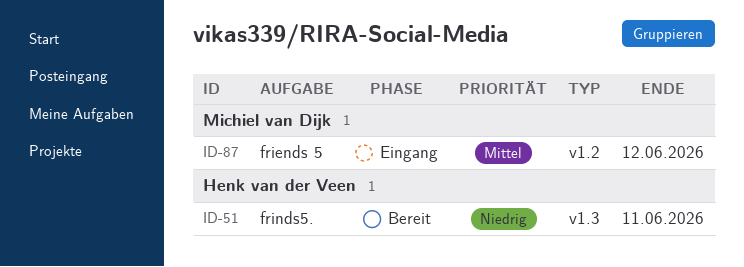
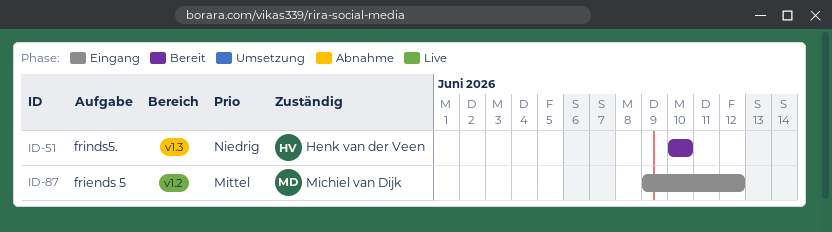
ID-51, due: Jun 11 -> Jun 10

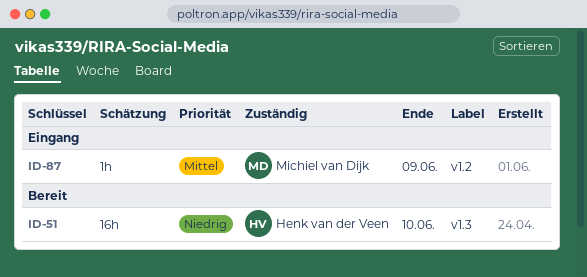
ID-87, due: Jun 12 -> Jun 9

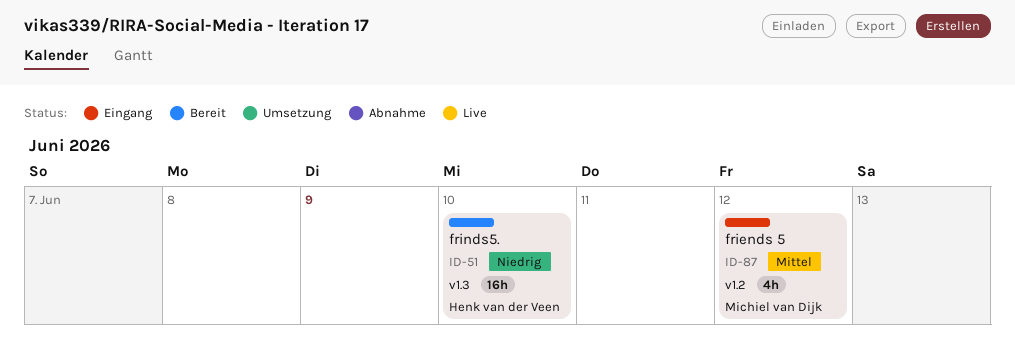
ID-87, estimate: 1h -> 4h
ID-87, due: Jun 9 -> Jun 12

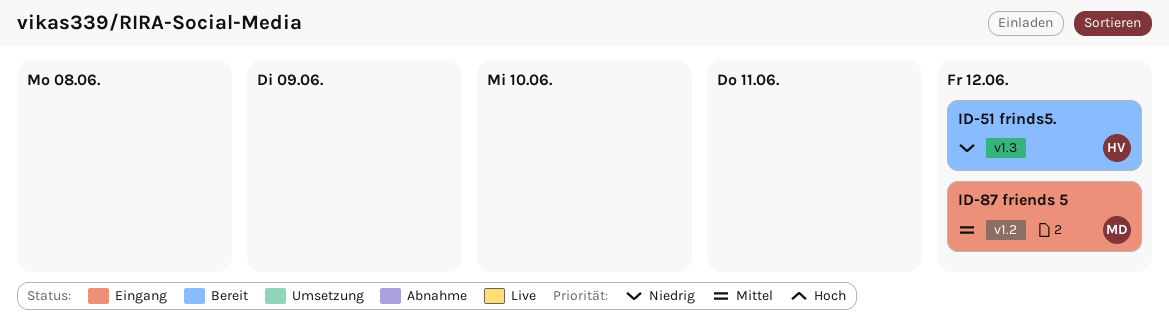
ID-51, due: Jun 10 -> Jun 12

